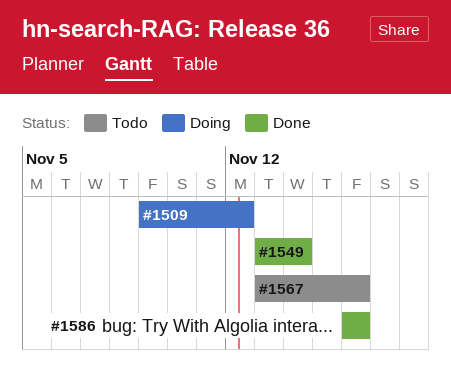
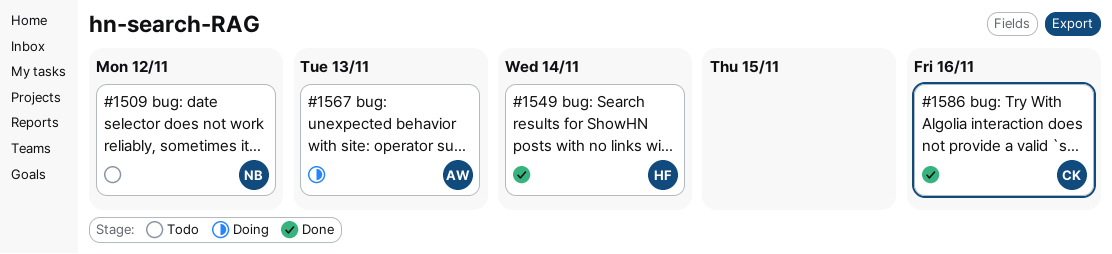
#1509, status: Doing -> Todo
#1567, status: Todo -> Doing
#1567, due: Nov 16 -> Nov 13

